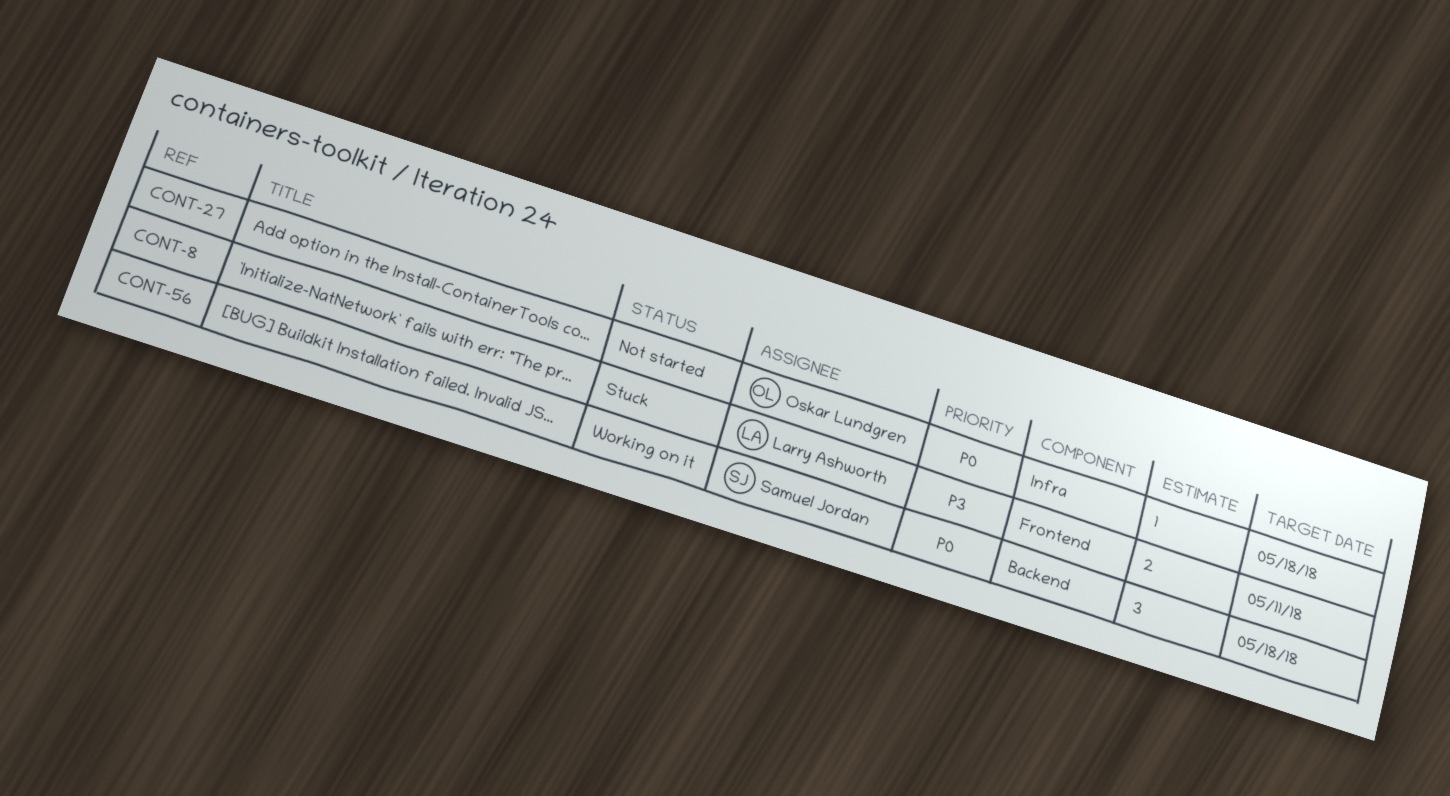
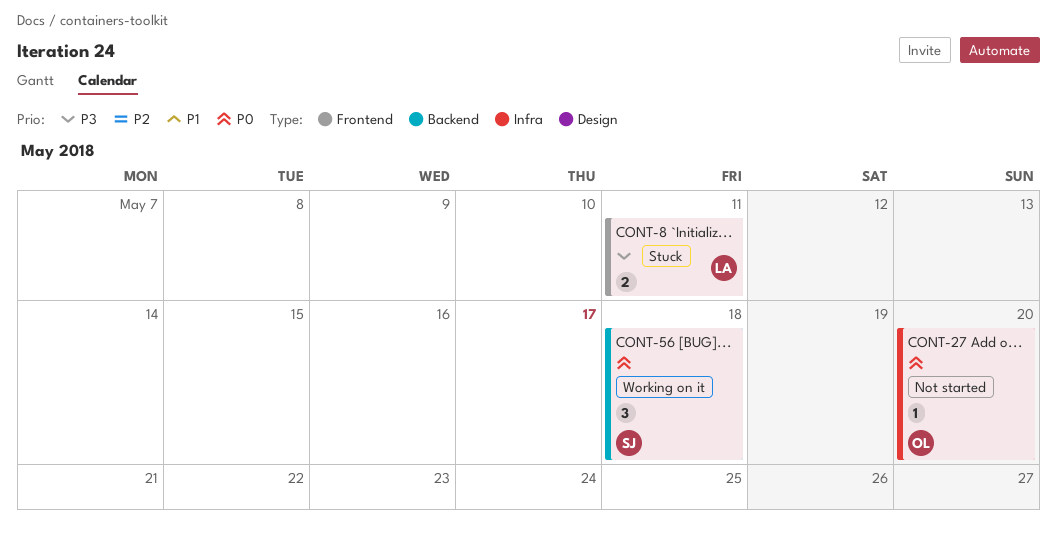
CONT-27, due: May 18 -> May 20

